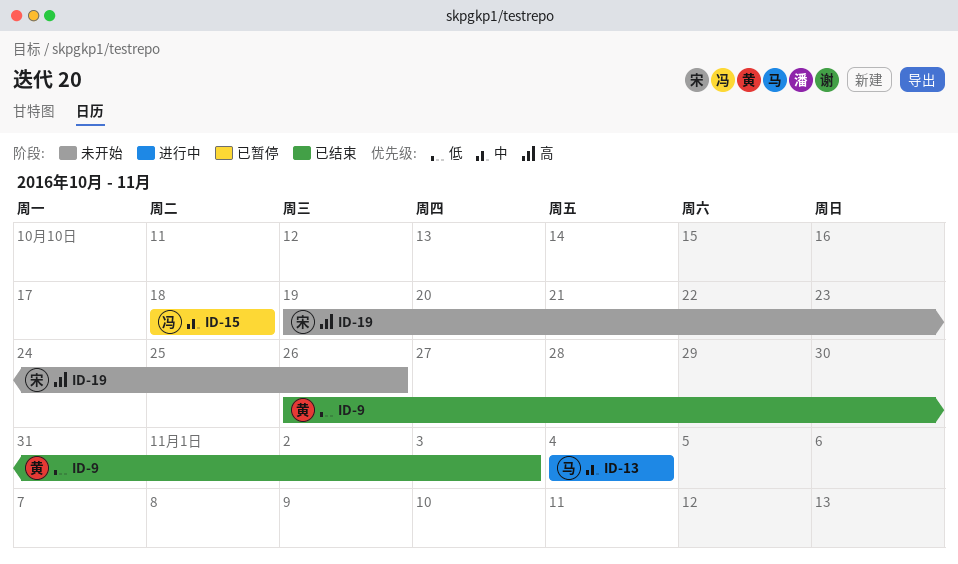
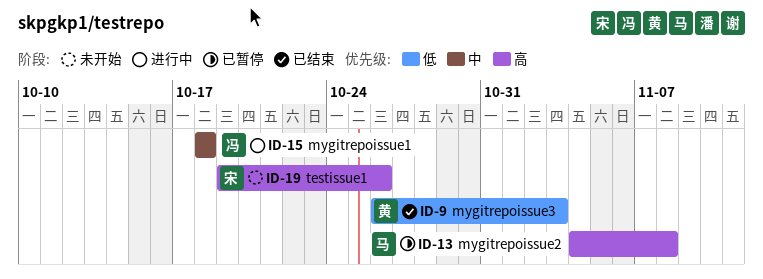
ID-13, status: 进行中 -> 已暂停
ID-13, priority: 中 -> 高
ID-13, due: Nov 4 -> Nov 8
ID-15, status: 已暂停 -> 进行中

